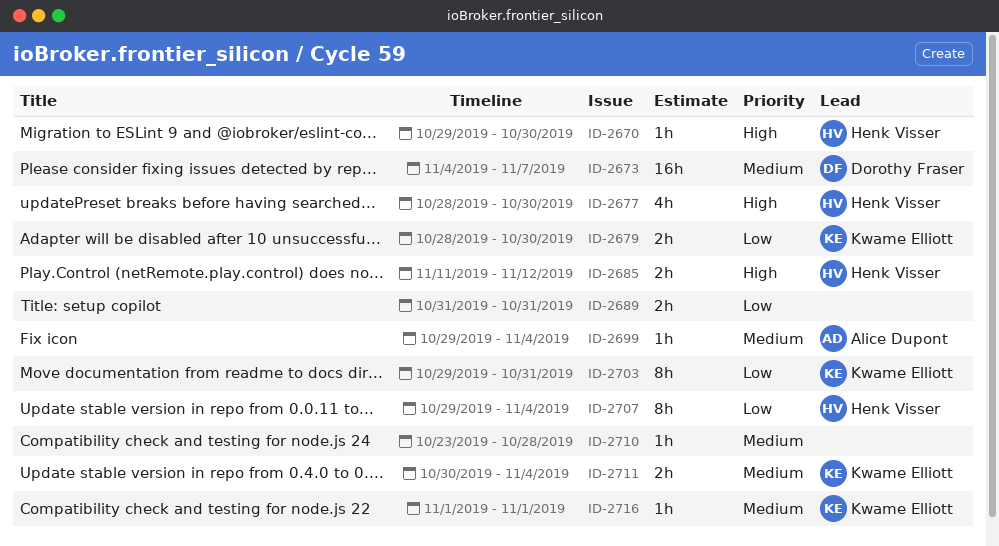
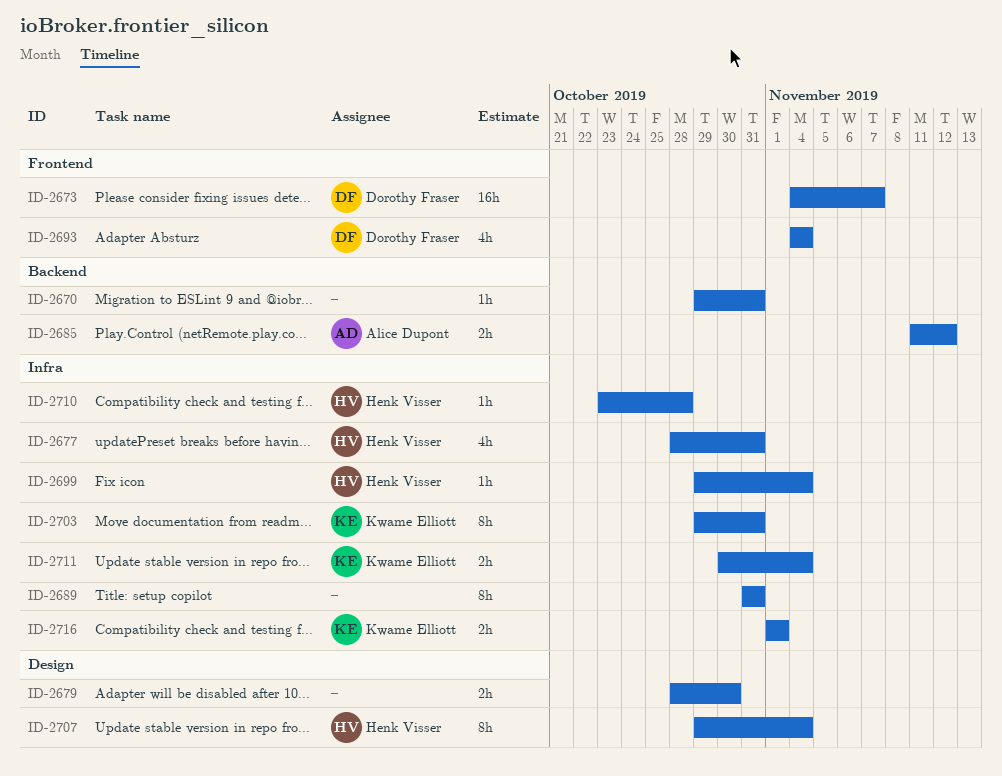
ID-2670, owner: Henk Visser -> none
ID-2670, due: Oct 30 -> Oct 31
ID-2677, due: Oct 30 -> Oct 31
ID-2679, owner: Kwame Elliott -> none
ID-2685, owner: Henk Visser -> Alice Dupont
ID-2689, estimate: 2h -> 8h
ID-2693: none -> present
ID-2699, owner: Alice Dupont -> Henk Visser
ID-2710, owner: none -> Henk Visser
ID-2716, estimate: 1h -> 2h

